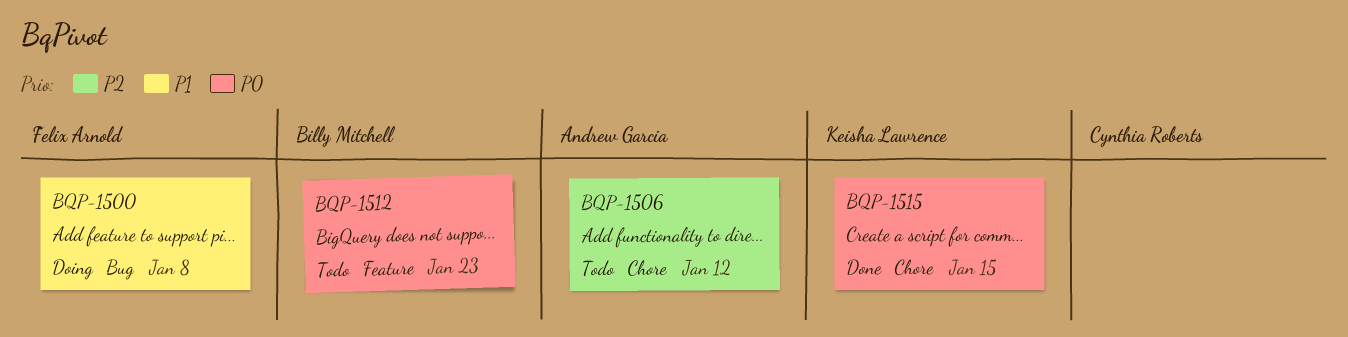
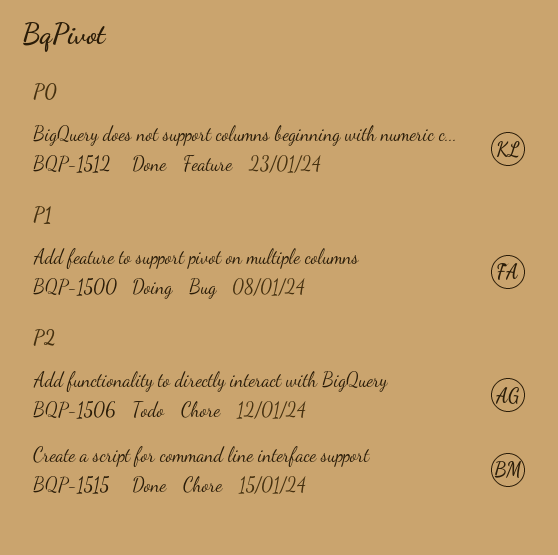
BQP-1512, status: Todo -> Done
BQP-1512, owner: Billy Mitchell -> Keisha Lawrence
BQP-1515, owner: Keisha Lawrence -> Billy Mitchell
BQP-1515, priority: P0 -> P2

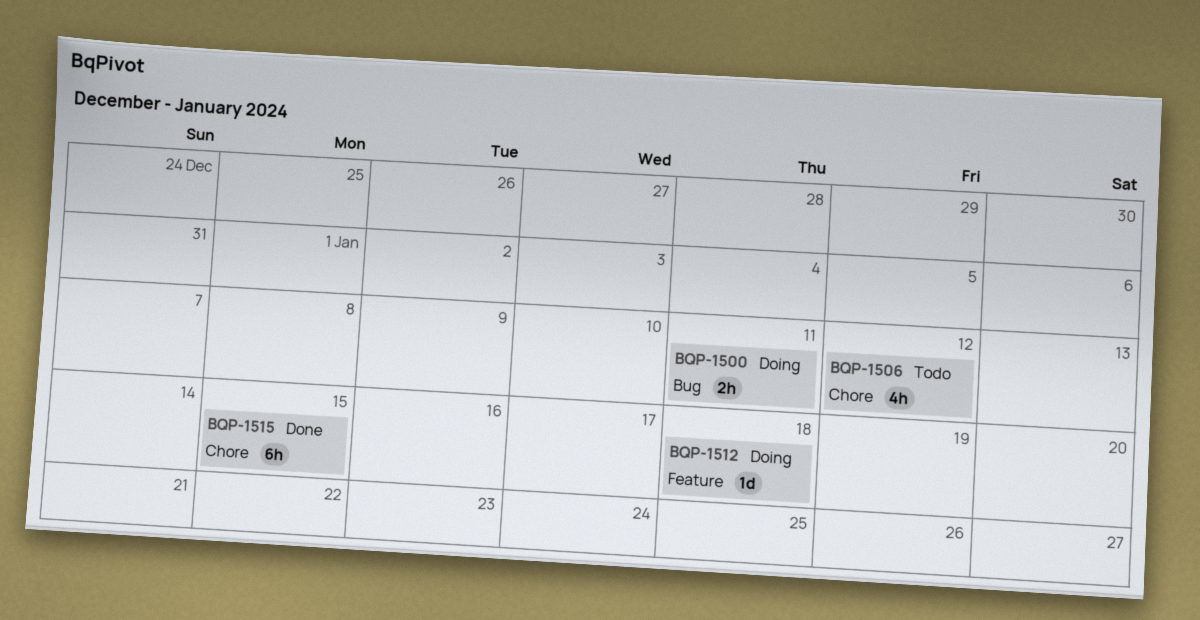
BQP-1500, due: Jan 8 -> Jan 11
BQP-1512, status: Done -> Doing
BQP-1512, due: Jan 23 -> Jan 18

